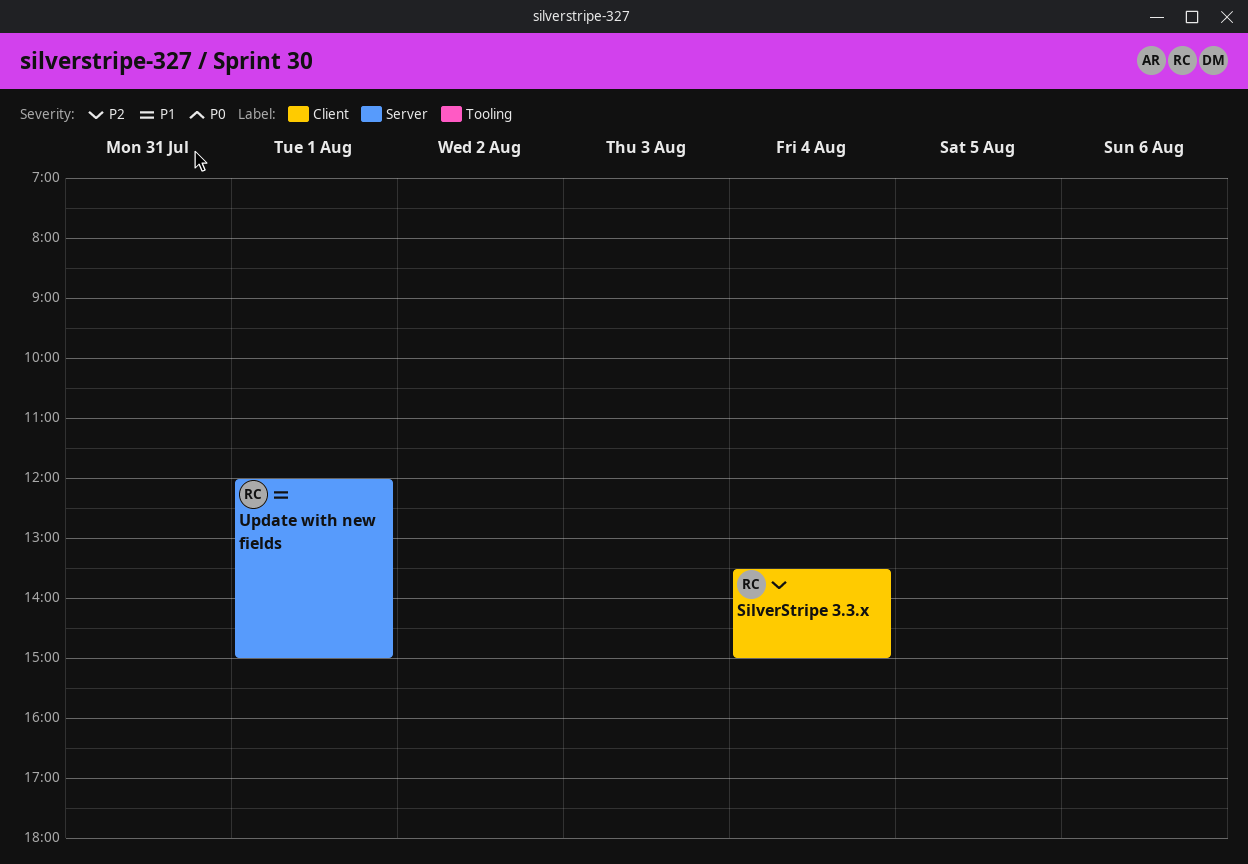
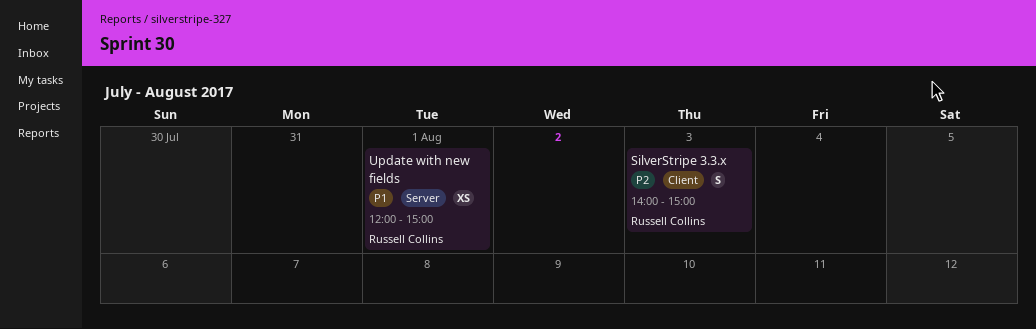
SilverStripe 3.3.x, day: Aug 4 -> Aug 3
SilverStripe 3.3.x, begins: 13:30 -> 14:00

